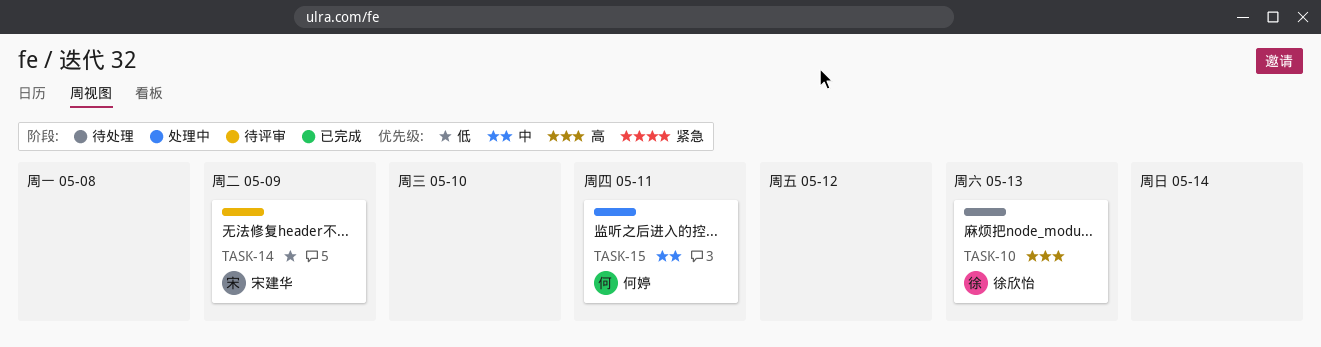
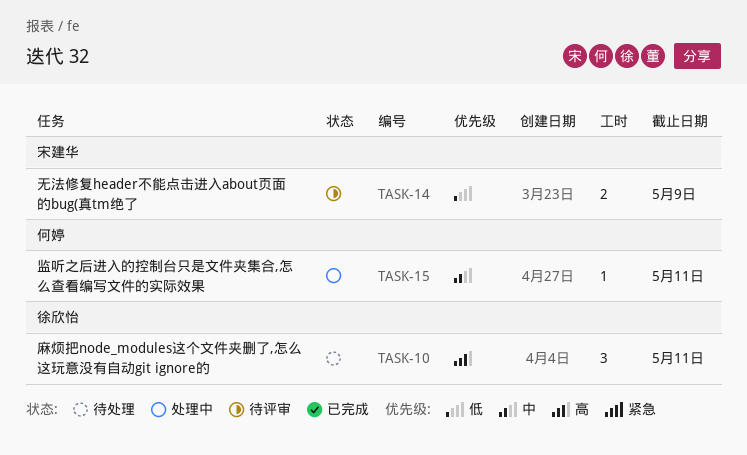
TASK-10, due: May 13 -> May 11

